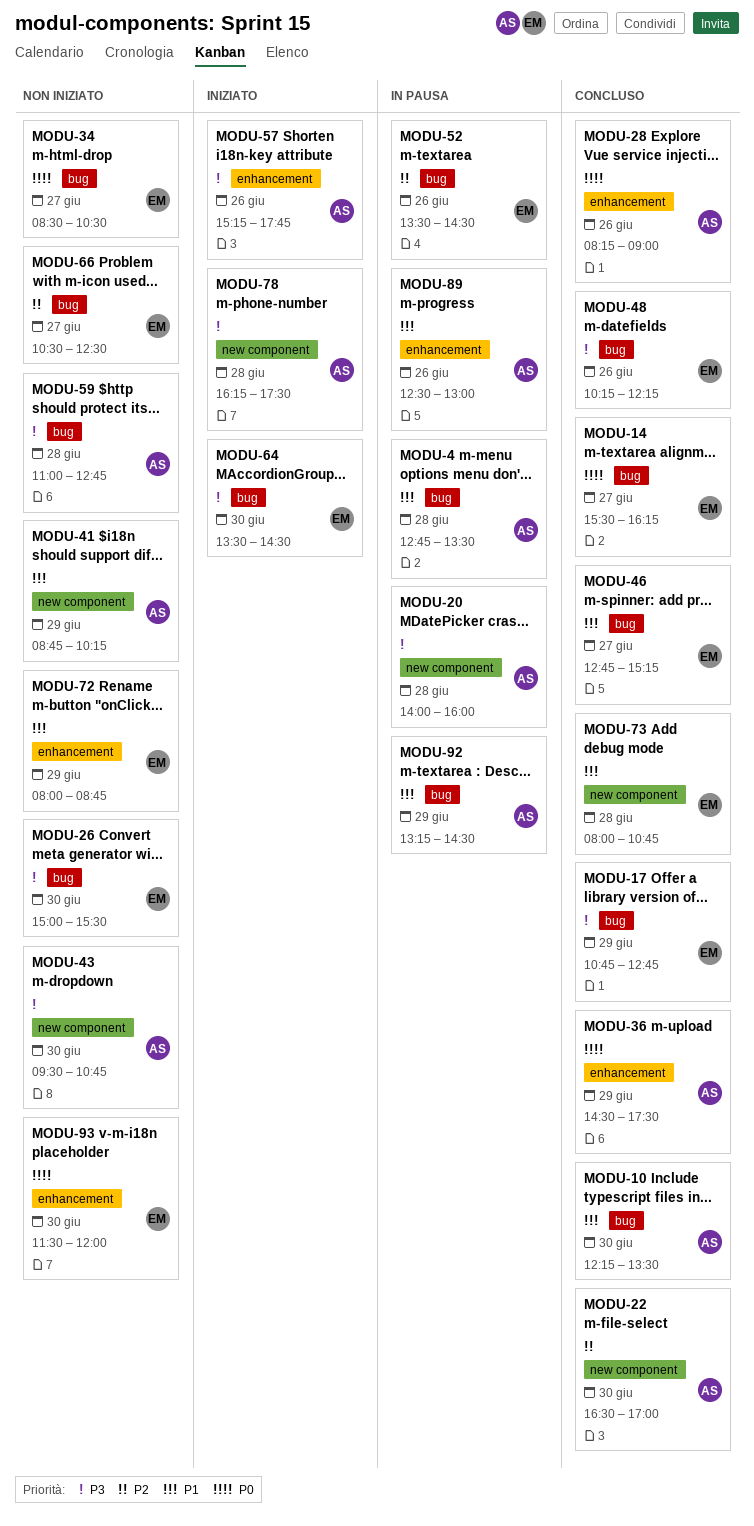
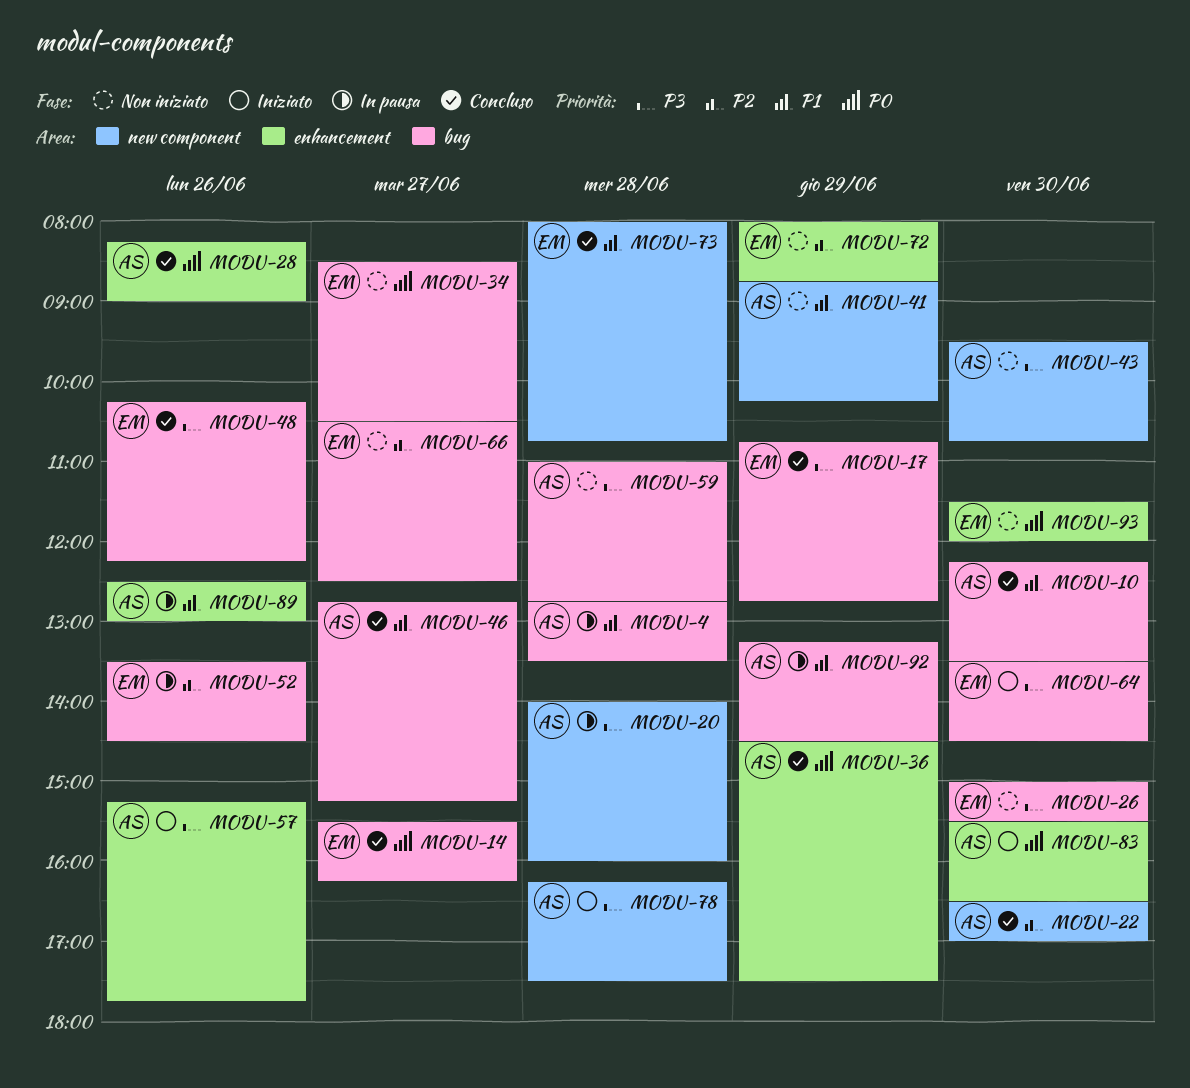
MODU-46, owner: EM -> AS
MODU-72, priority: P1 -> P2
MODU-83: none -> present

